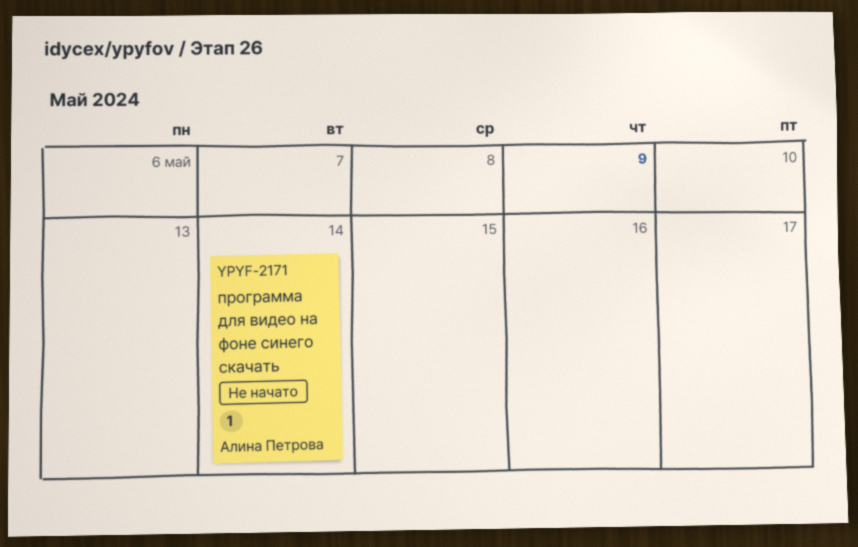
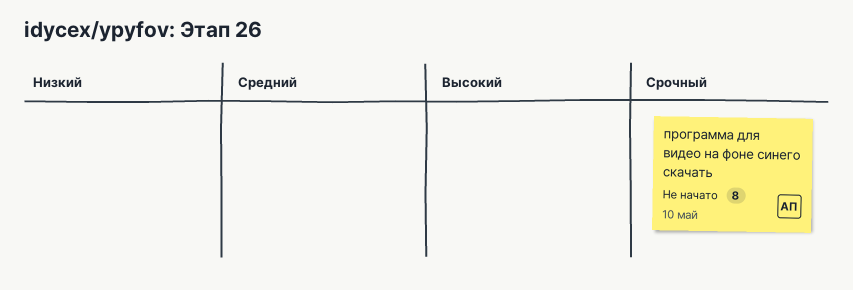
программа для видео на фоне синего скачать, estimate: 1 -> 8
программа для видео на фоне синего скачать, due: May 14 -> May 10

